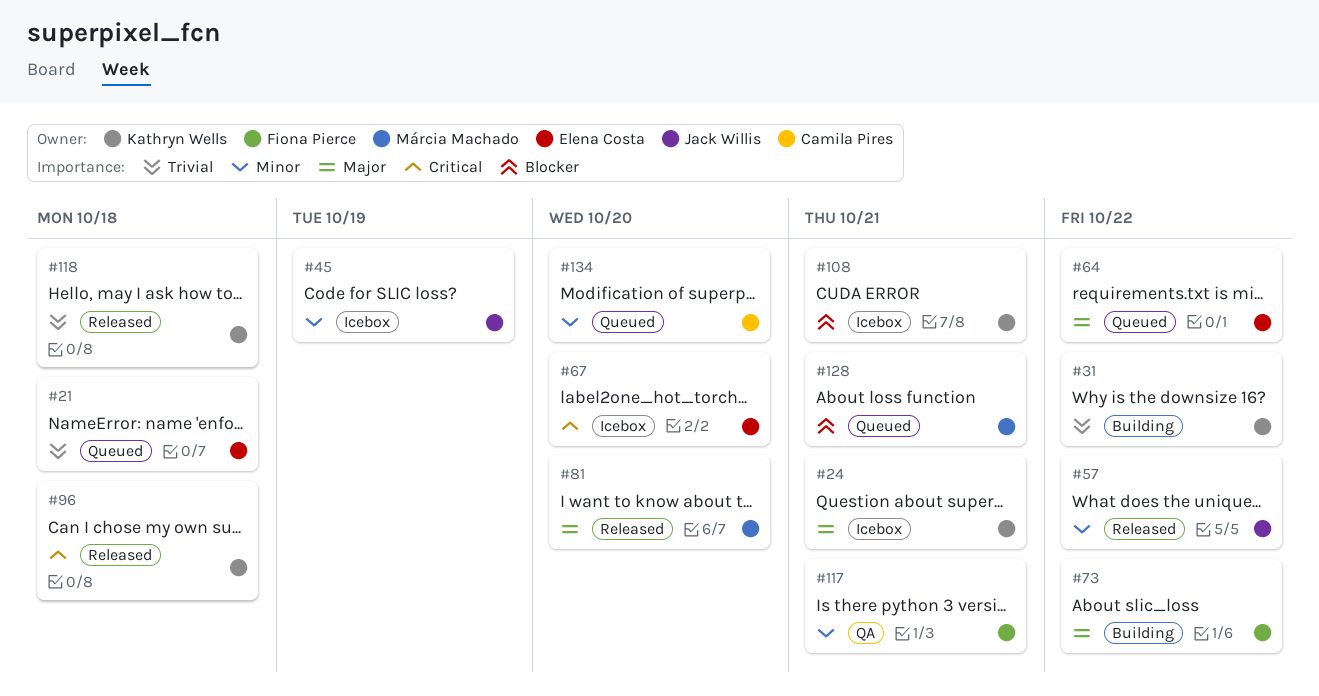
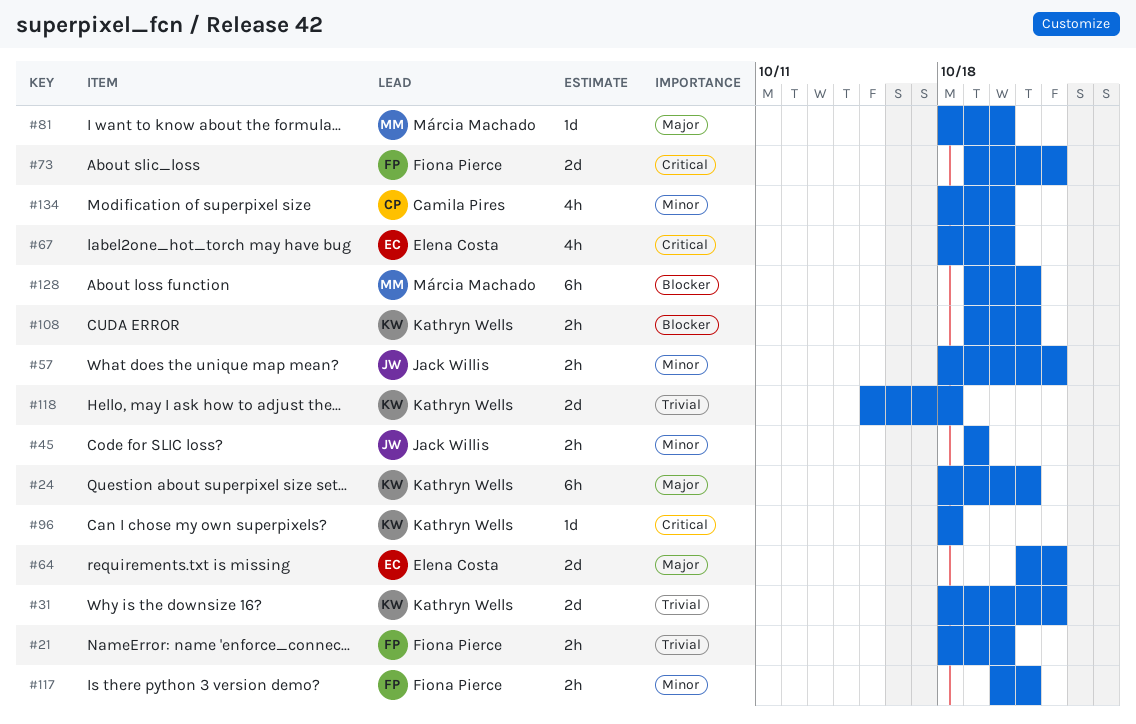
#21, owner: Elena Costa -> Fiona Pierce
#21, due: Oct 18 -> Oct 20
#73, priority: Major -> Critical

